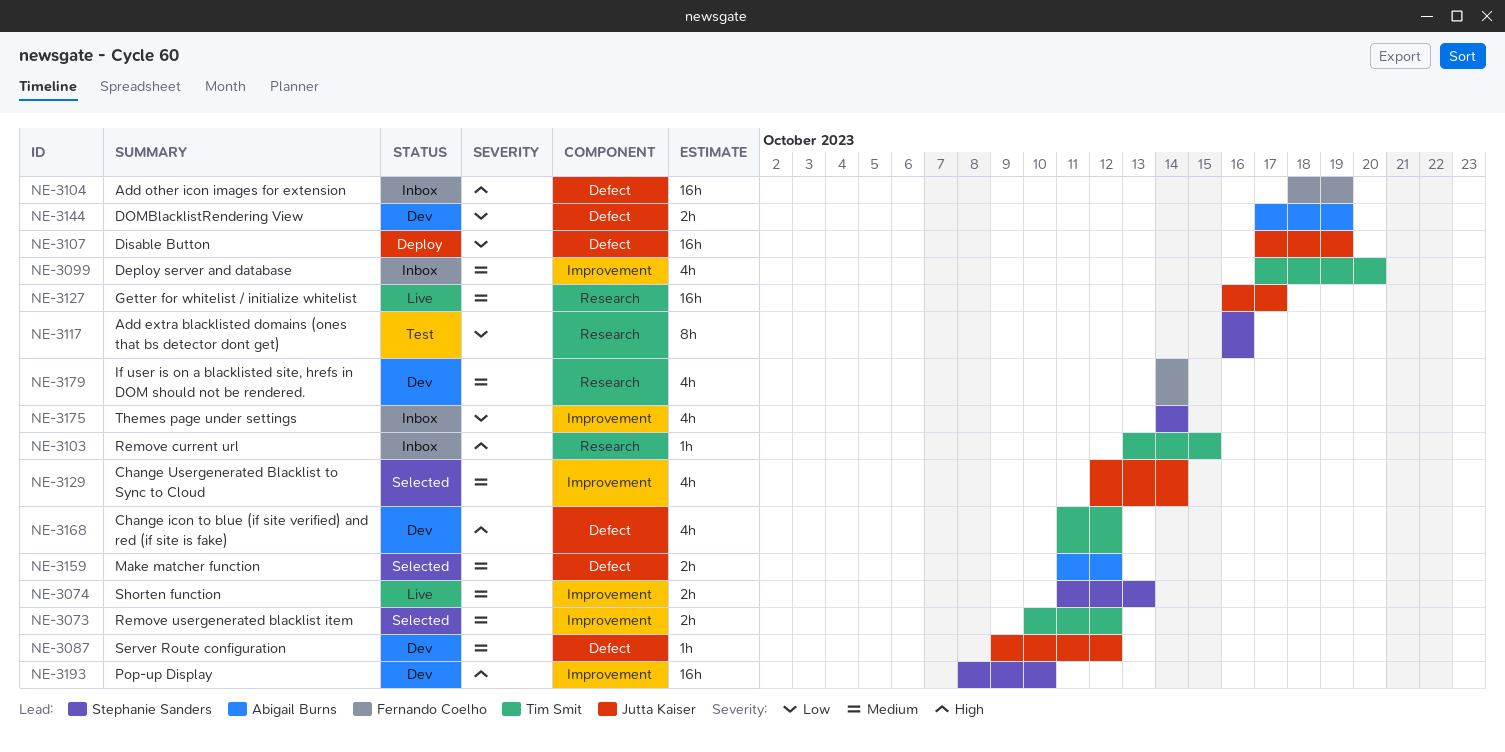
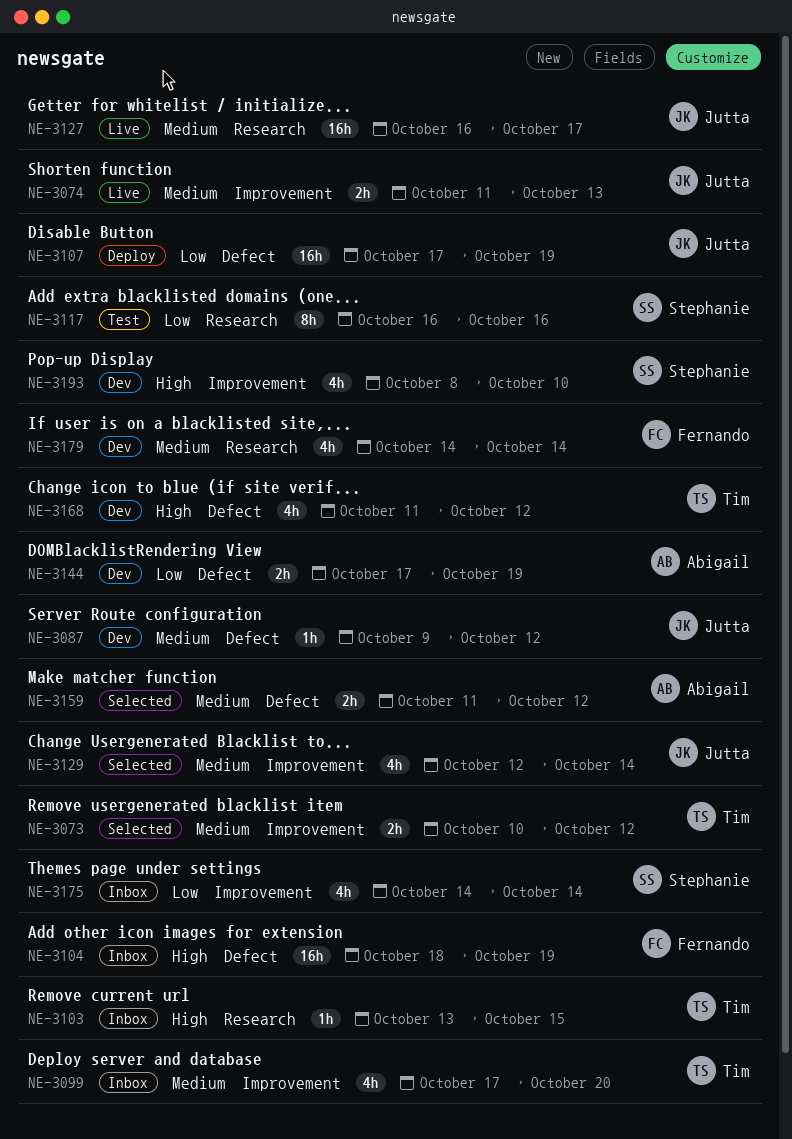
NE-3074, owner: Stephanie Sanders -> Jutta Kaiser
NE-3193, estimate: 16h -> 4h

